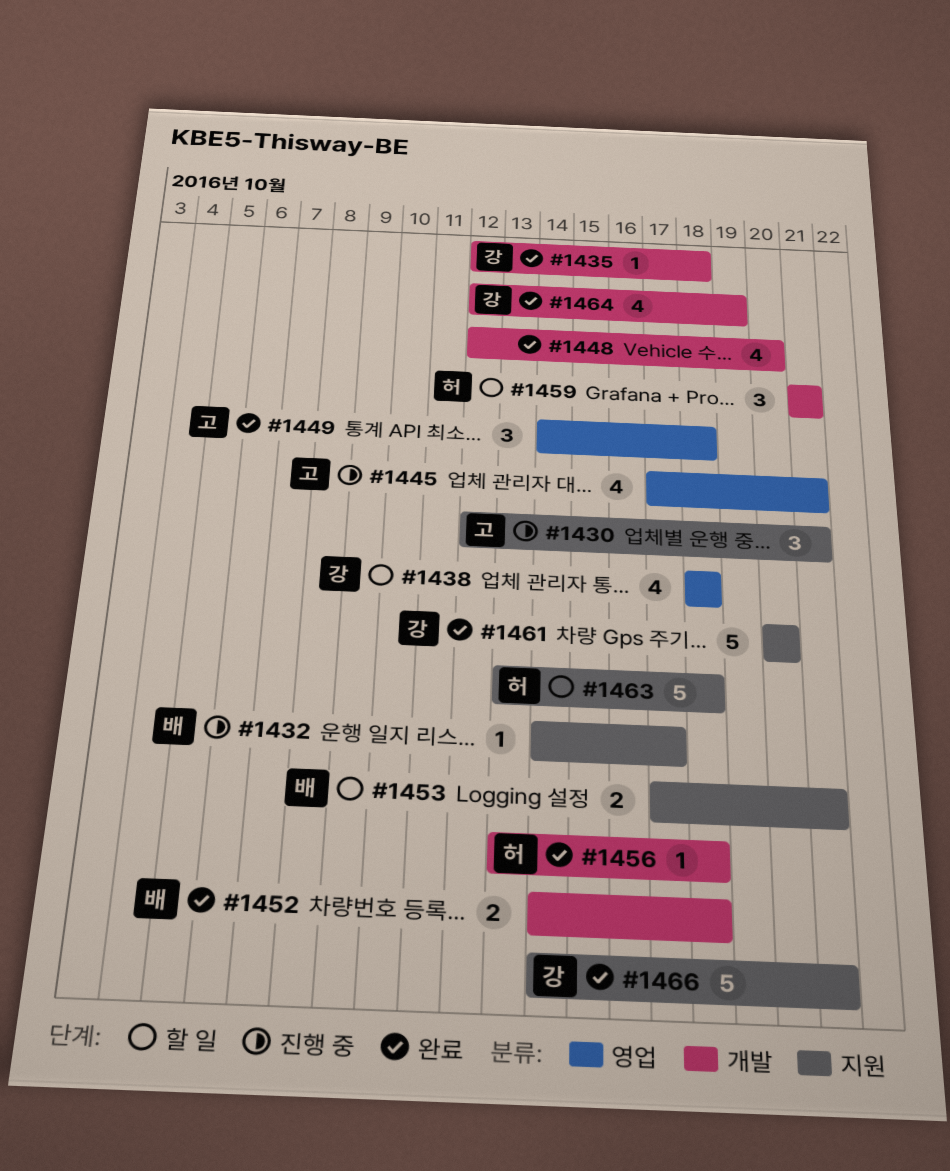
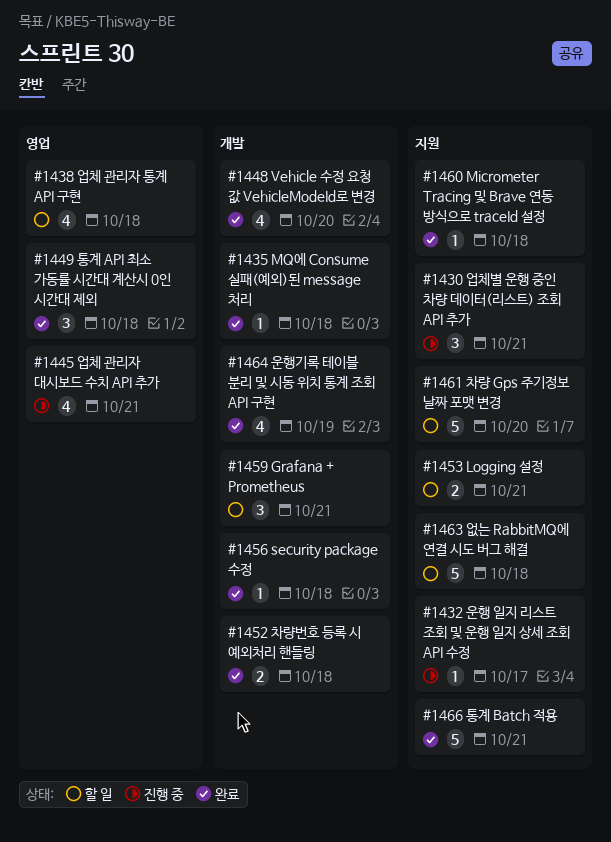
#1460: none -> present
#1461, status: 완료 -> 할 일

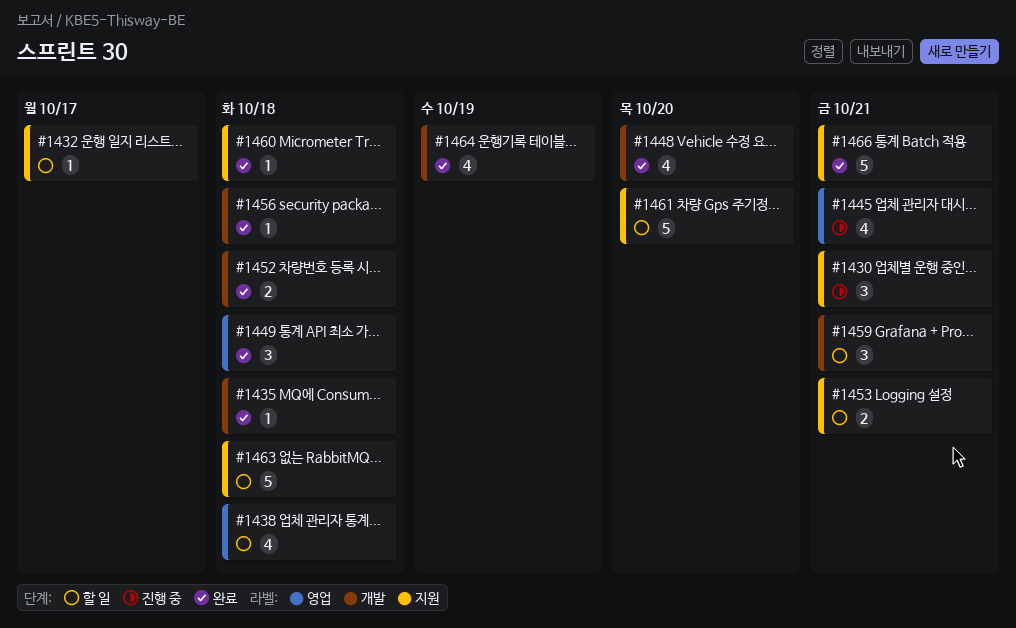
#1432, status: 진행 중 -> 할 일

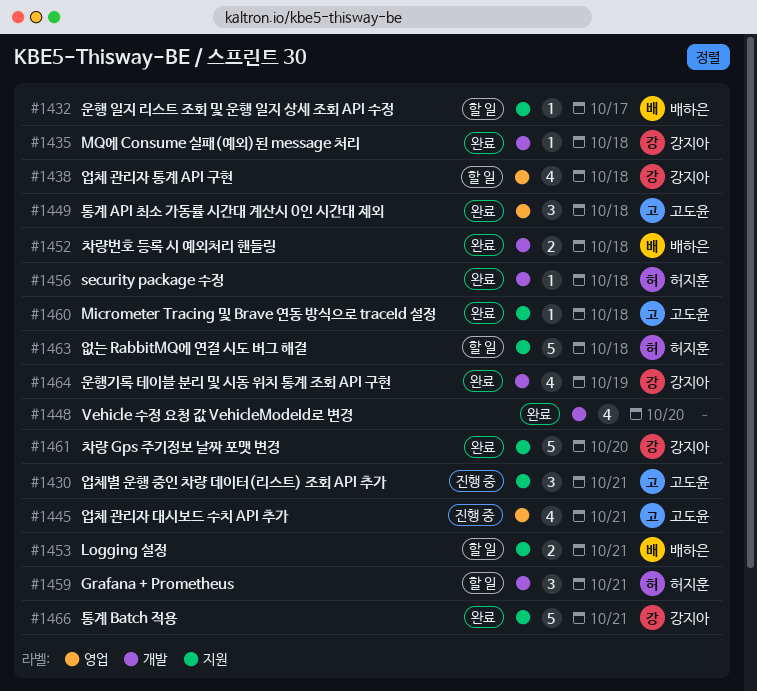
#1461, status: 할 일 -> 완료

